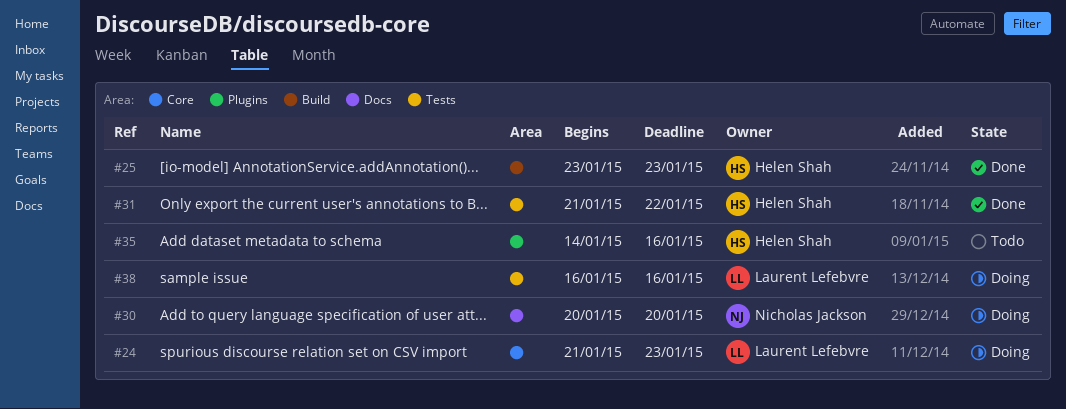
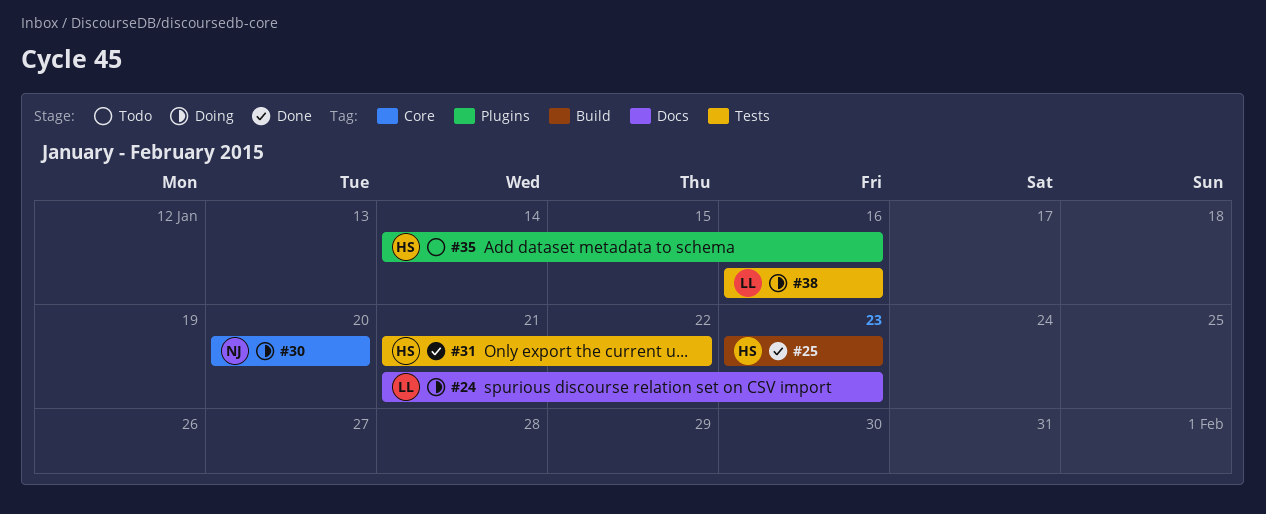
#24, label: Core -> Docs
#30, label: Docs -> Core

